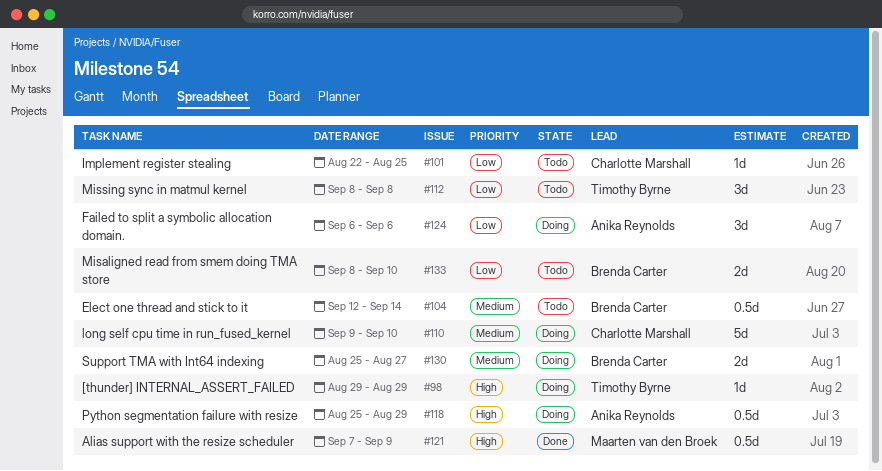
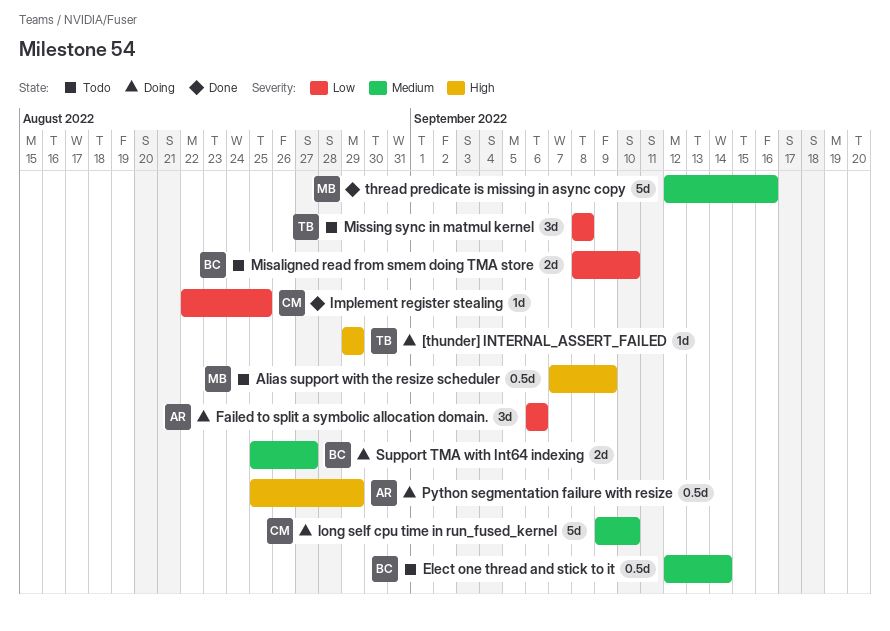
Alias support with the resize scheduler, status: Done -> Todo
Implement register stealing, status: Todo -> Done
thread predicate is missing in async copy: none -> present

